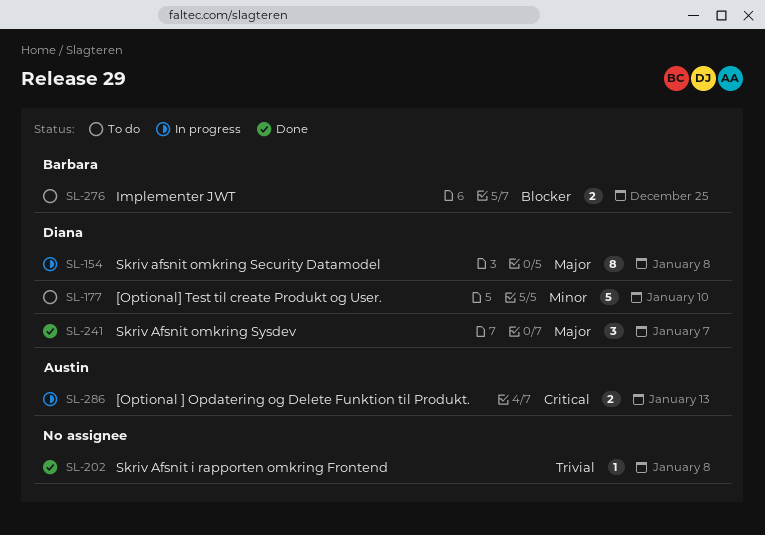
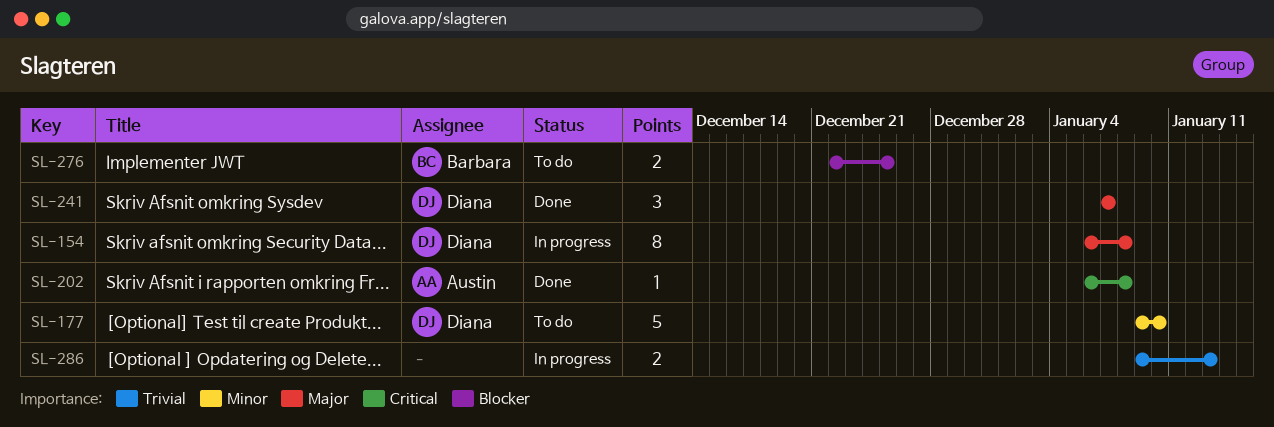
SL-202, owner: none -> Austin
SL-202, priority: Trivial -> Critical
SL-286, owner: Austin -> none
SL-286, priority: Critical -> Trivial

